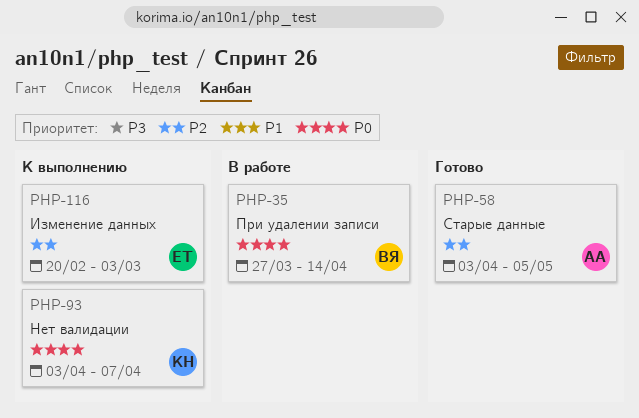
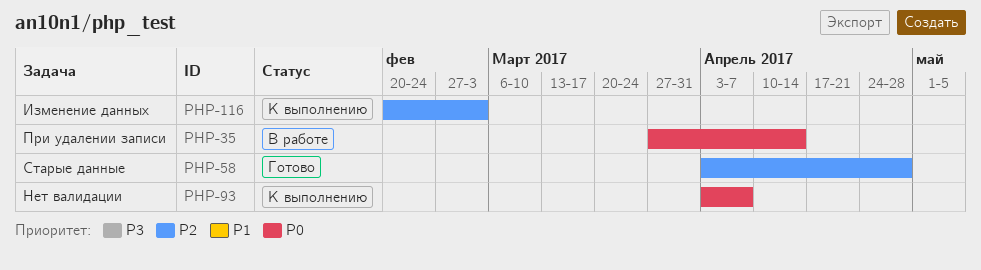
PHP-58, due: May 5 -> Apr 28

